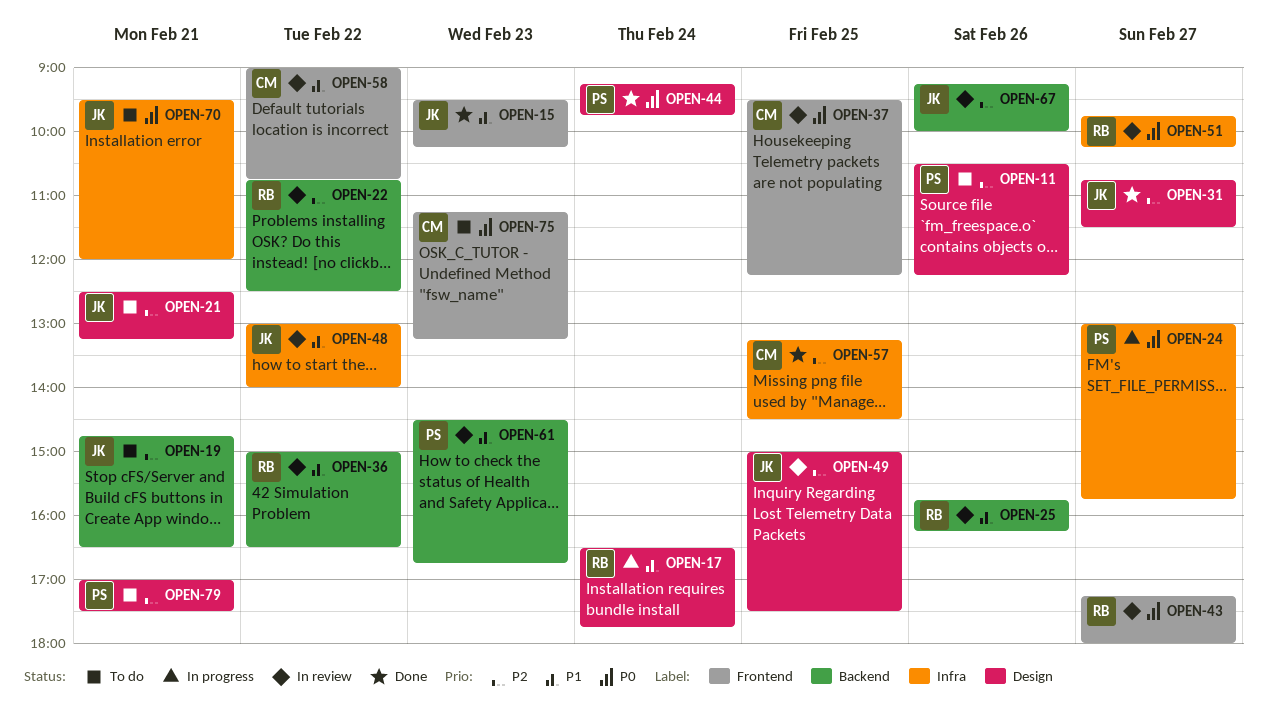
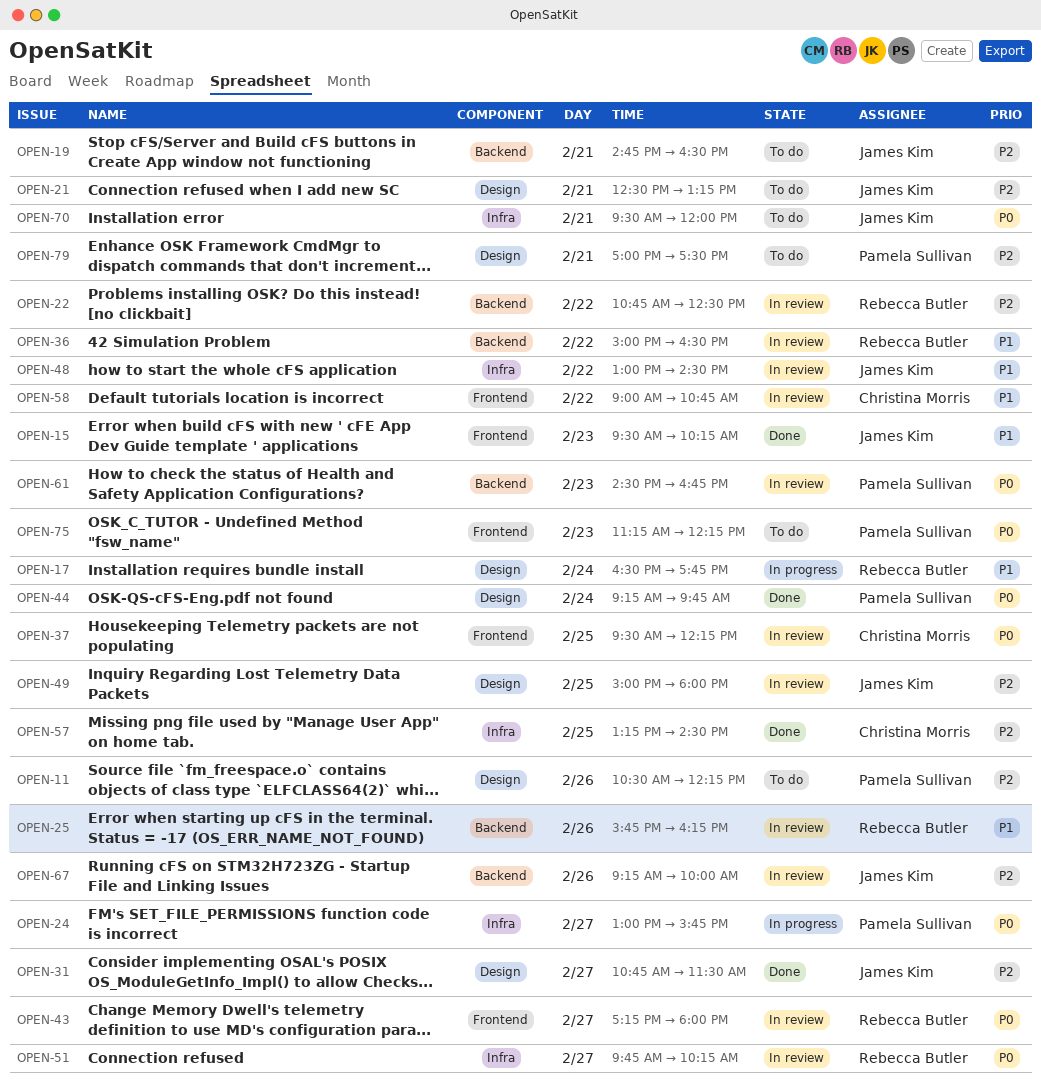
OPEN-48, ends: 14:00 -> 14:30
OPEN-49, ends: 17:30 -> 18:00
OPEN-61, priority: P1 -> P0
OPEN-75, owner: Christina Morris -> Pamela Sullivan
OPEN-75, ends: 13:15 -> 12:15

